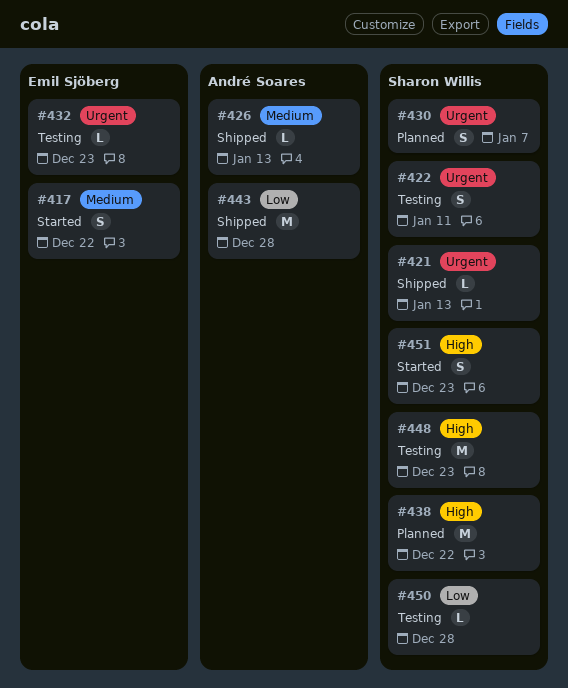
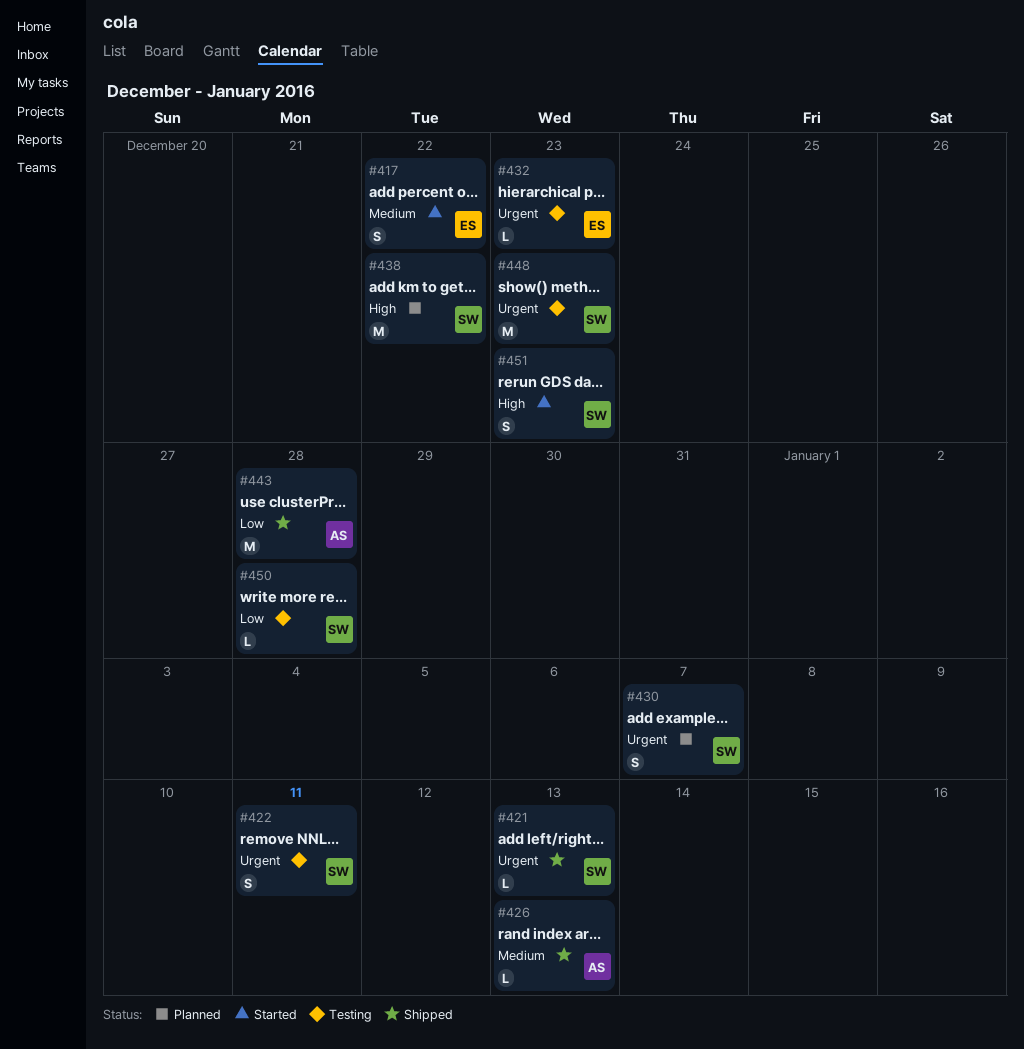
#448, priority: High -> Urgent

